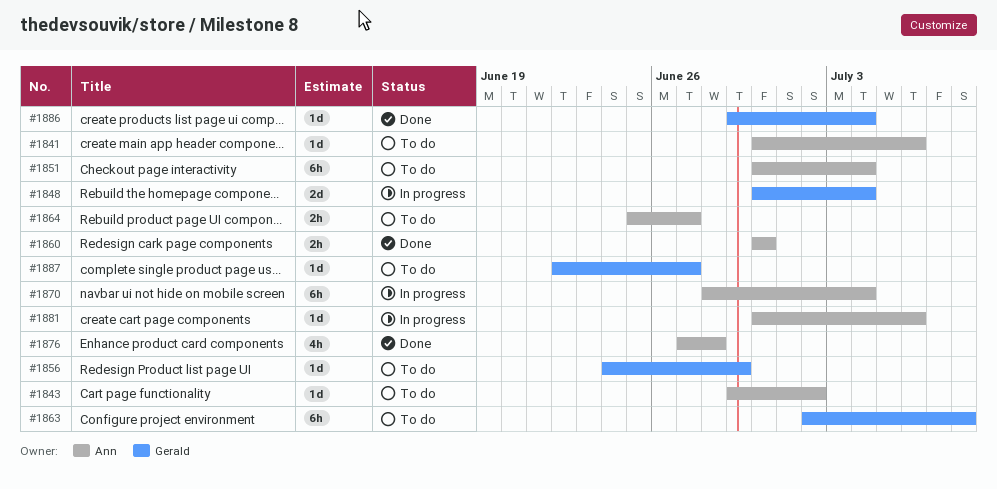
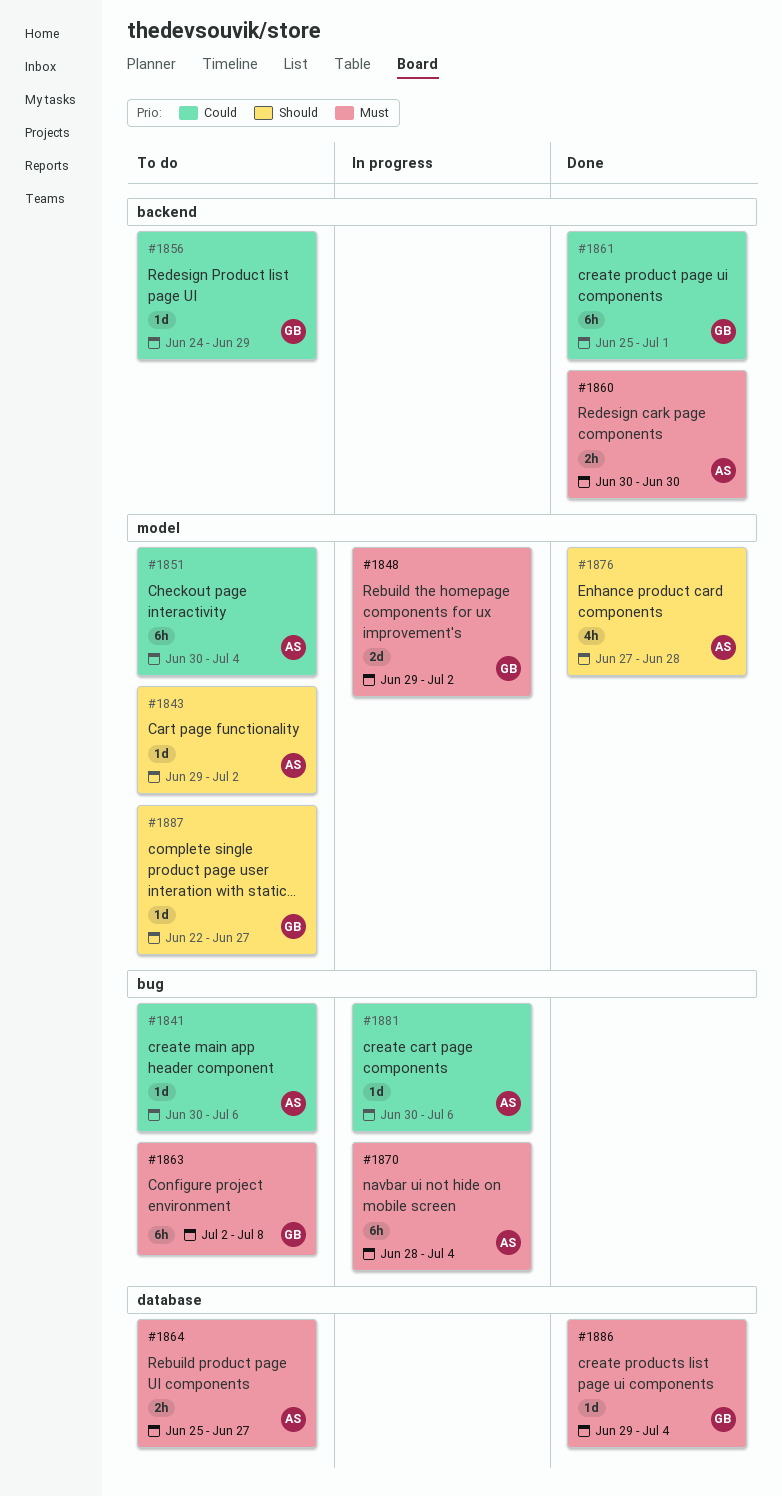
#1848, start: Jun 30 -> Jun 29
#1848, due: Jul 4 -> Jul 2
#1861: none -> present

